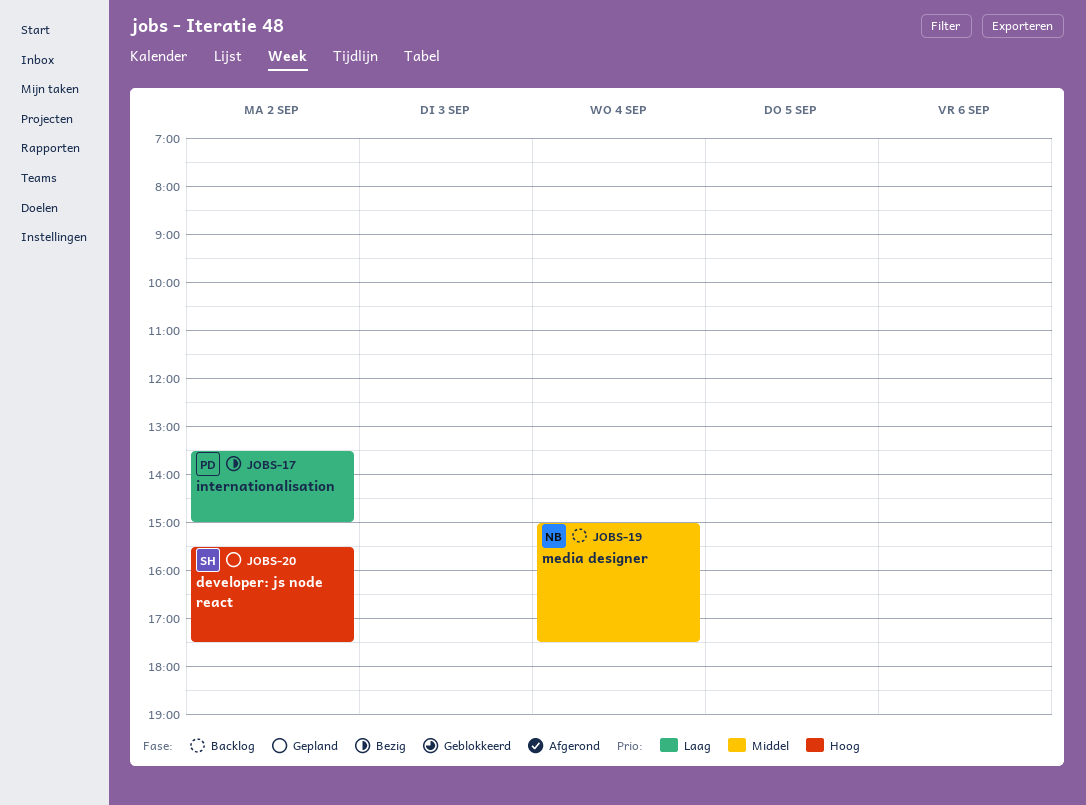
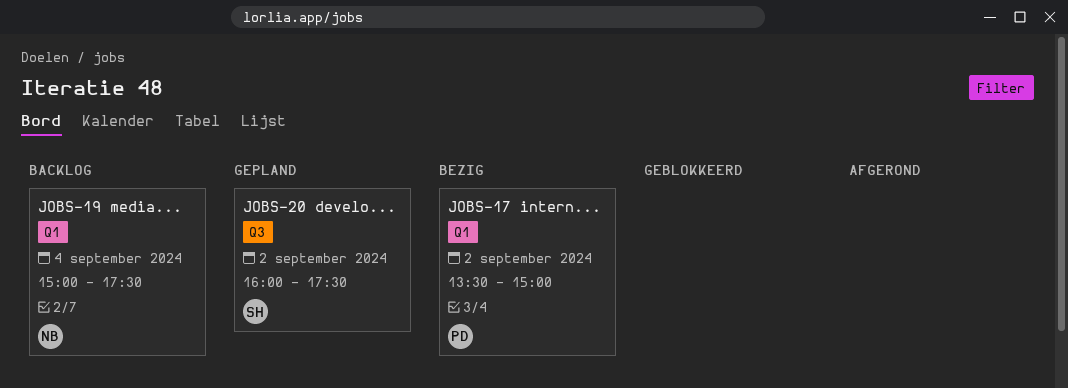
JOBS-20, begins: 15:30 -> 16:00

